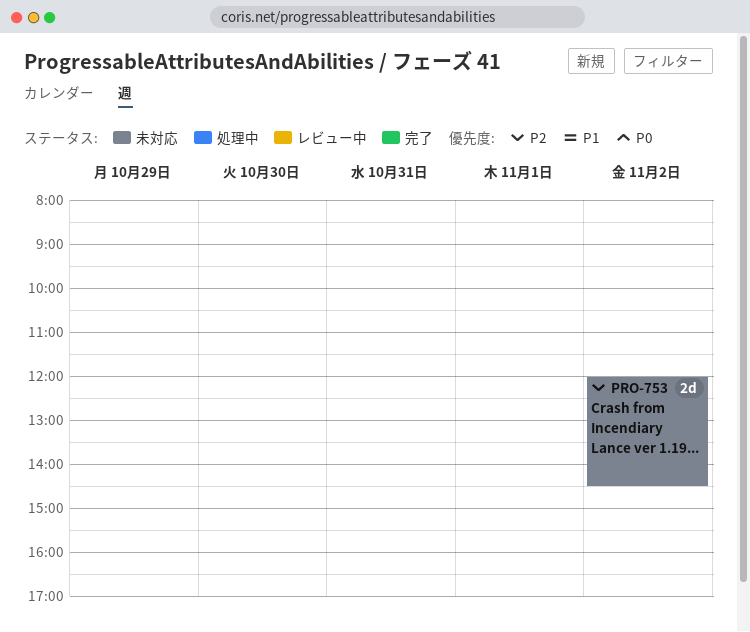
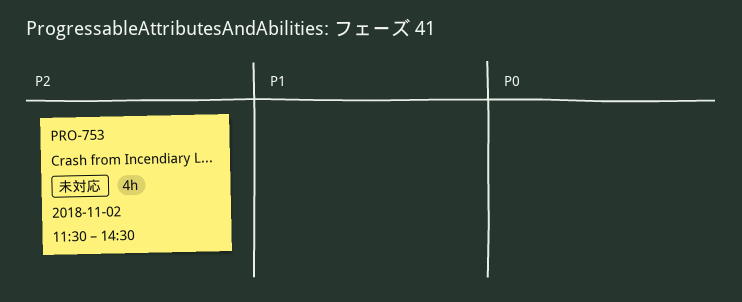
PRO-753, estimate: 2d -> 4h
PRO-753, begins: 12:00 -> 11:30

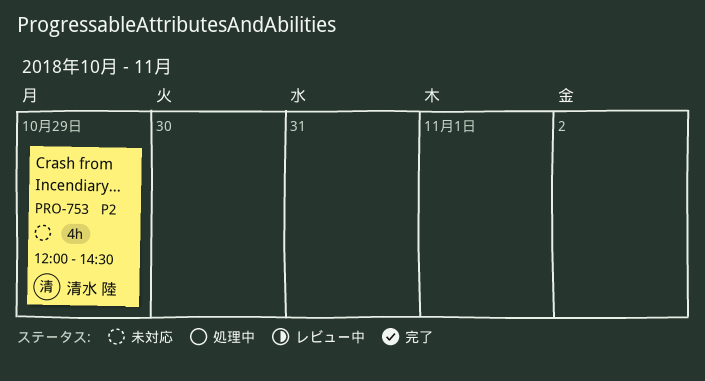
PRO-753, day: Nov 2 -> Oct 29
PRO-753, begins: 11:30 -> 12:00

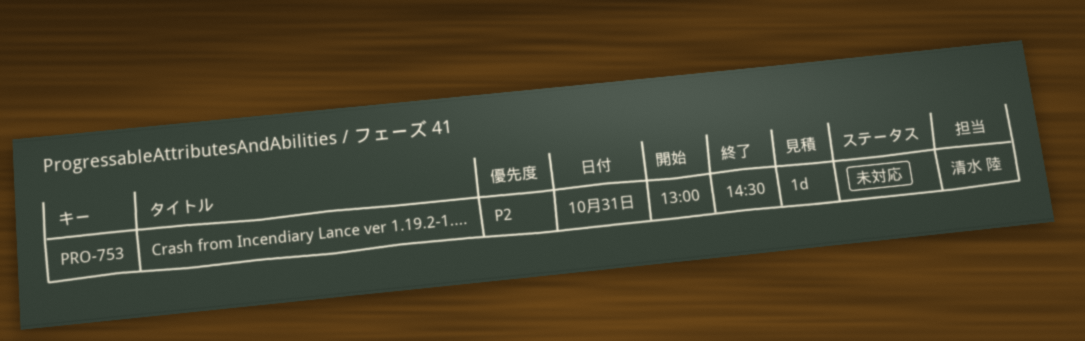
PRO-753, estimate: 4h -> 1d
PRO-753, day: Oct 29 -> Oct 31
PRO-753, begins: 12:00 -> 13:00

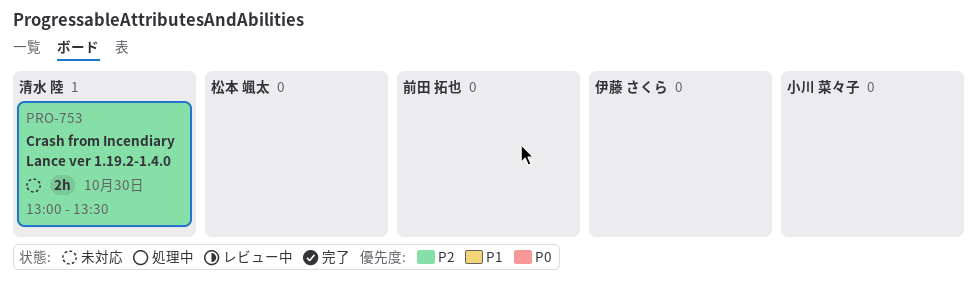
PRO-753, estimate: 1d -> 2h
PRO-753, day: Oct 31 -> Oct 30
PRO-753, ends: 14:30 -> 13:30

